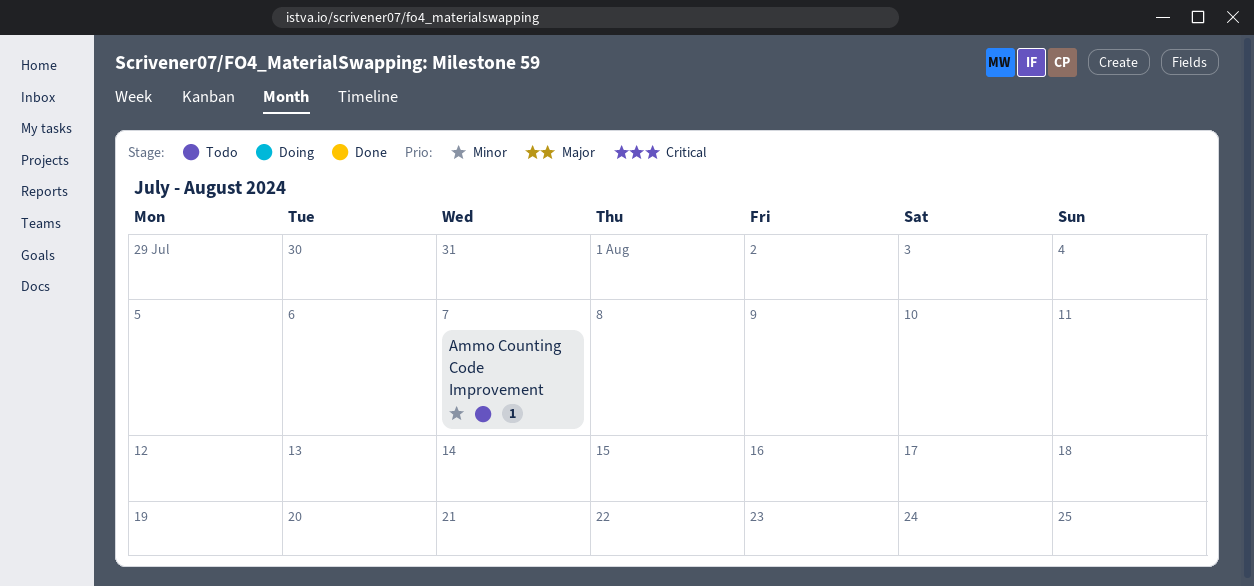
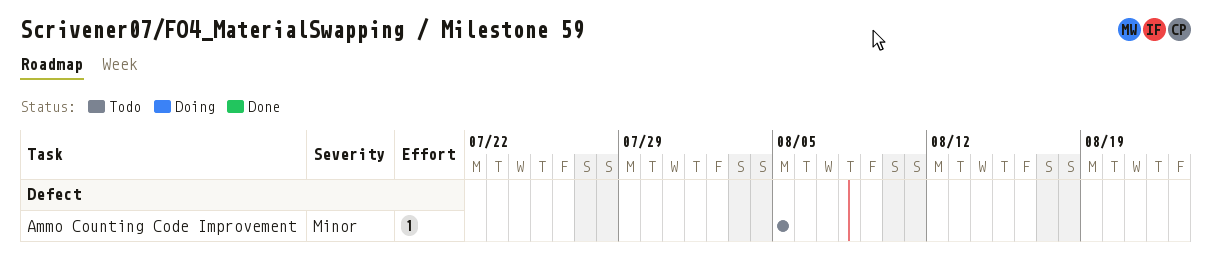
Ammo Counting Code Improvement, due: Aug 7 -> Aug 5

